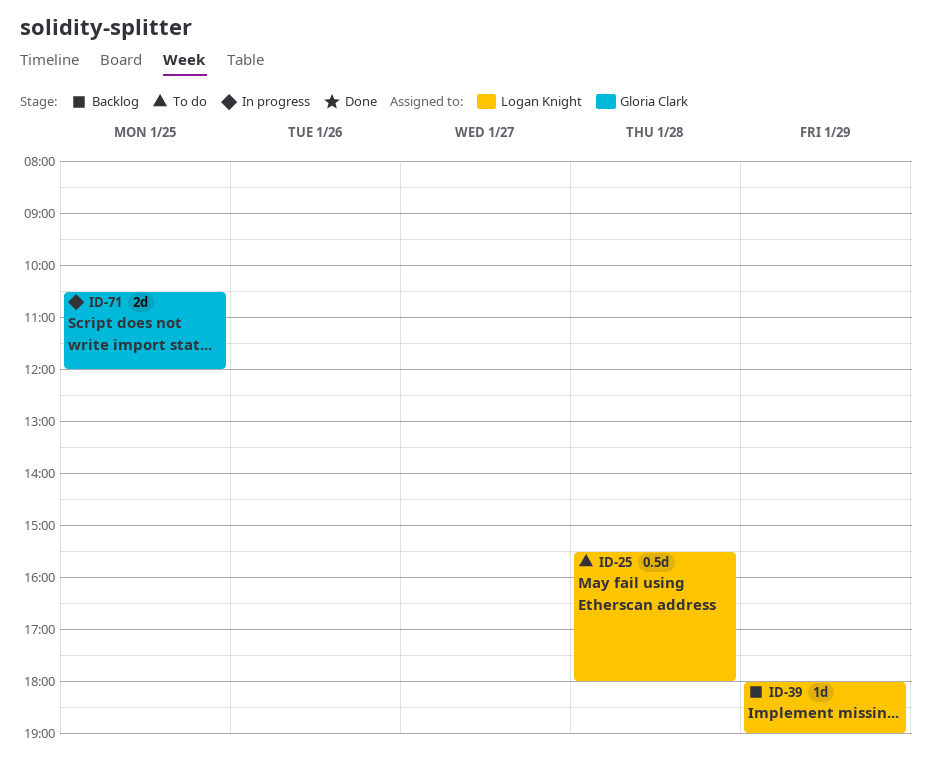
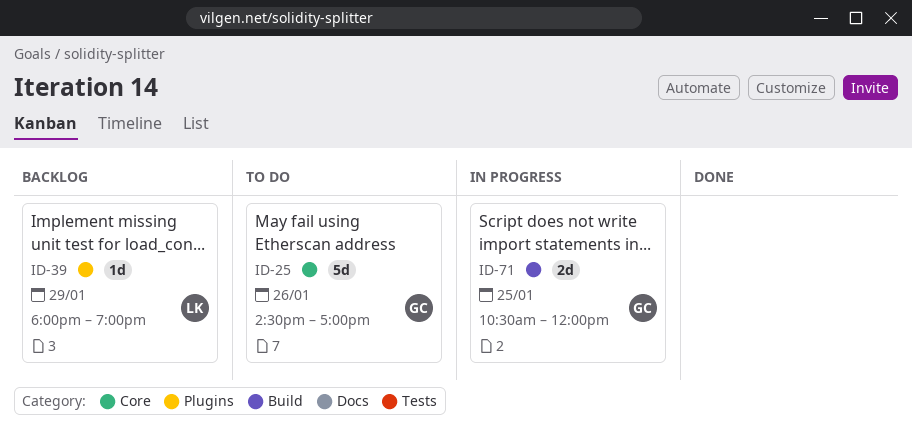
ID-25, owner: Logan Knight -> Gloria Clark
ID-25, estimate: 0.5d -> 5d
ID-25, day: Jan 28 -> Jan 26
ID-25, begins: 15:30 -> 14:30
ID-25, ends: 18:00 -> 17:00

